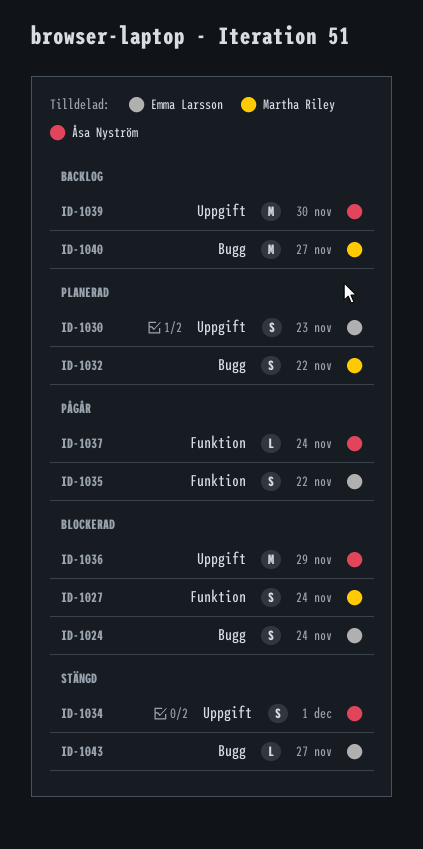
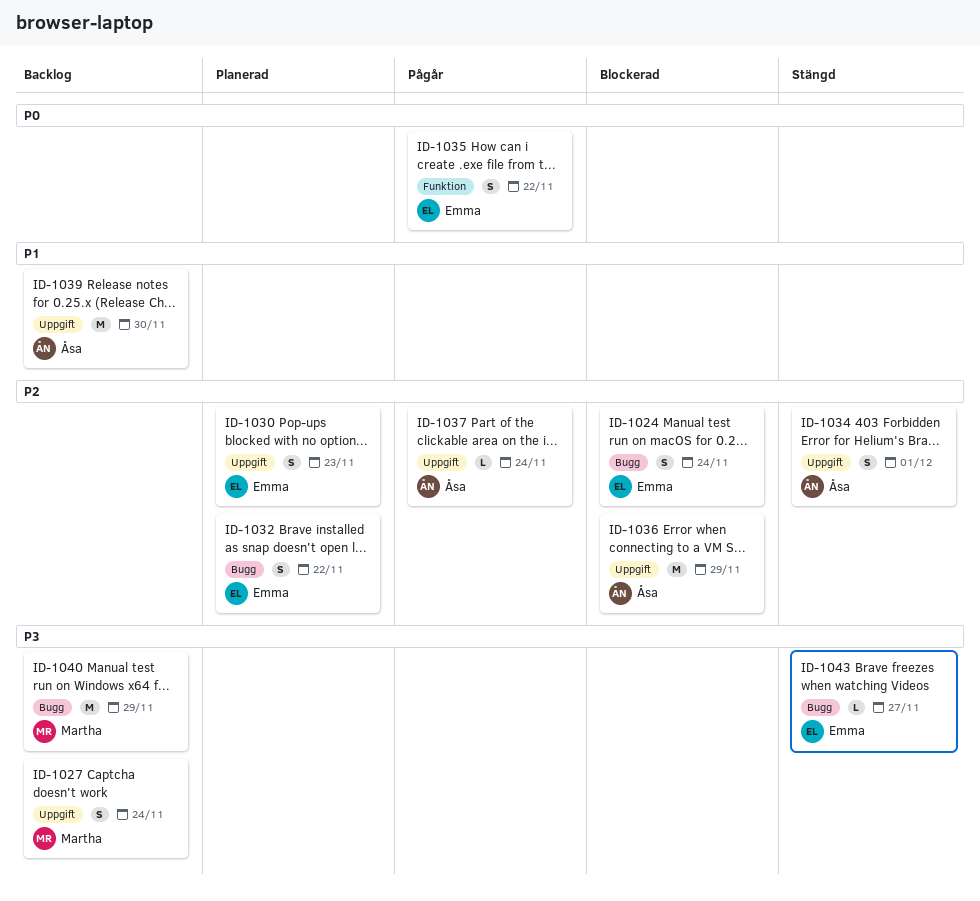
ID-1027, status: Blockerad -> Backlog
ID-1027, label: Funktion -> Uppgift
ID-1032, owner: Martha Riley -> Emma Larsson
ID-1037, label: Funktion -> Uppgift
ID-1040, due: Nov 27 -> Nov 29

